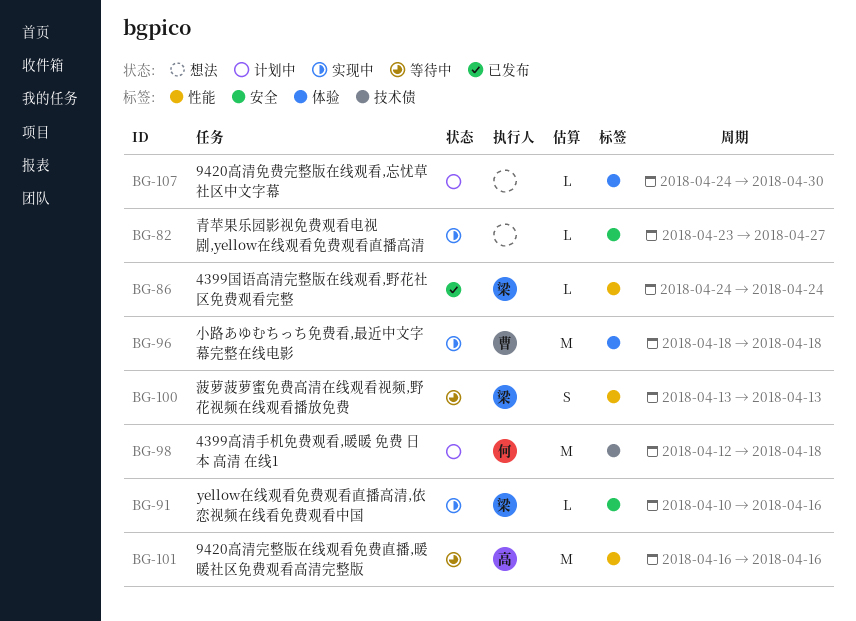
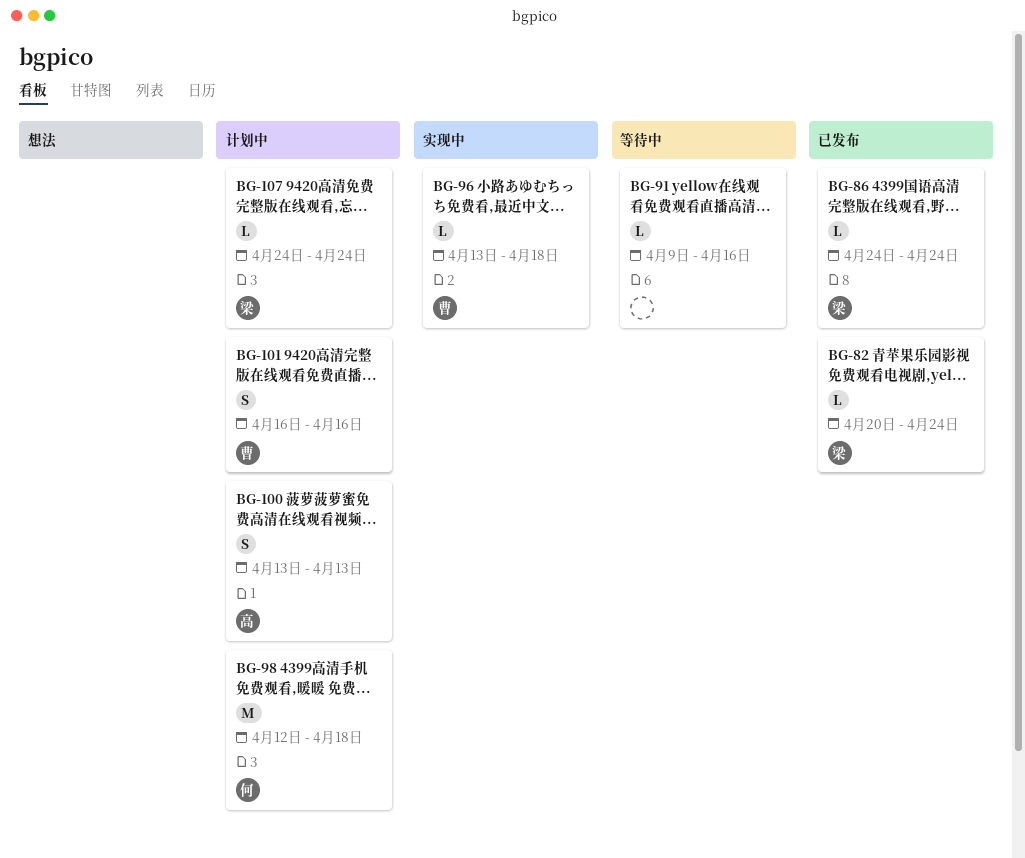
BG-82, status: 实现中 -> 已发布
BG-82, owner: none -> 梁
BG-82, start: Apr 23 -> Apr 20
BG-82, due: Apr 27 -> Apr 24
BG-91, status: 实现中 -> 等待中
BG-91, owner: 梁 -> none
BG-91, start: Apr 10 -> Apr 9
BG-96, estimate: M -> L
BG-96, start: Apr 18 -> Apr 13
BG-100, status: 等待中 -> 计划中
BG-100, owner: 梁 -> 高
BG-101, status: 等待中 -> 计划中
BG-101, owner: 高 -> 曹
BG-101, estimate: M -> S
BG-107, owner: none -> 梁
BG-107, due: Apr 30 -> Apr 24

